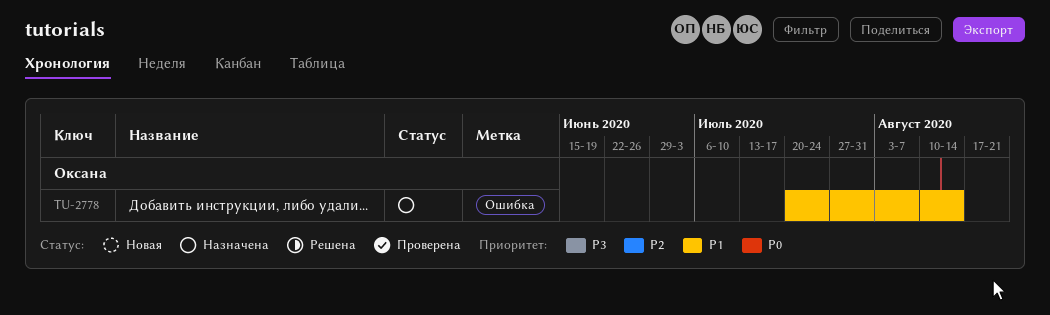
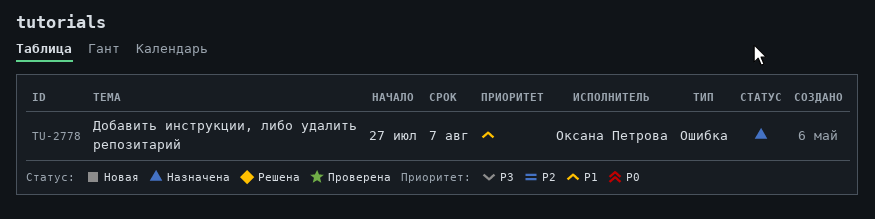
TU-2778, start: Jul 20 -> Jul 27
TU-2778, due: Aug 14 -> Aug 7

